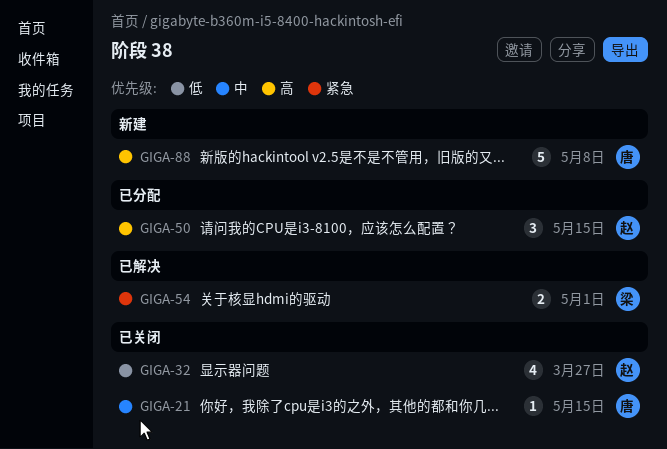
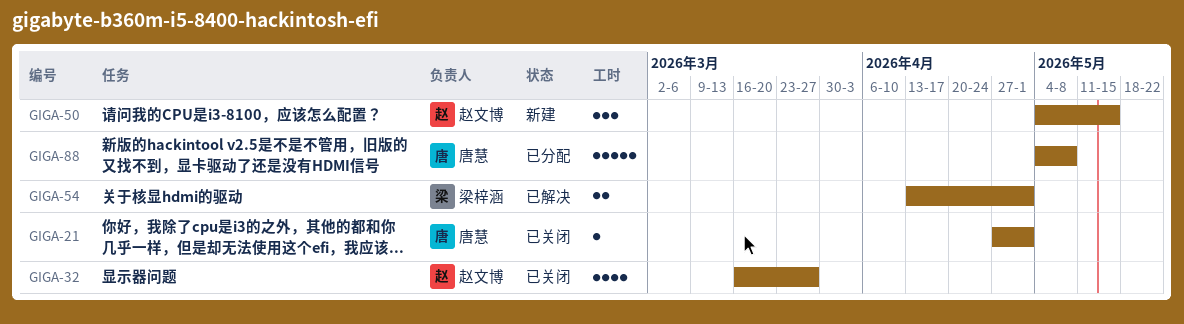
GIGA-21, due: May 15 -> May 1
GIGA-50, status: 已分配 -> 新建
GIGA-88, status: 新建 -> 已分配

